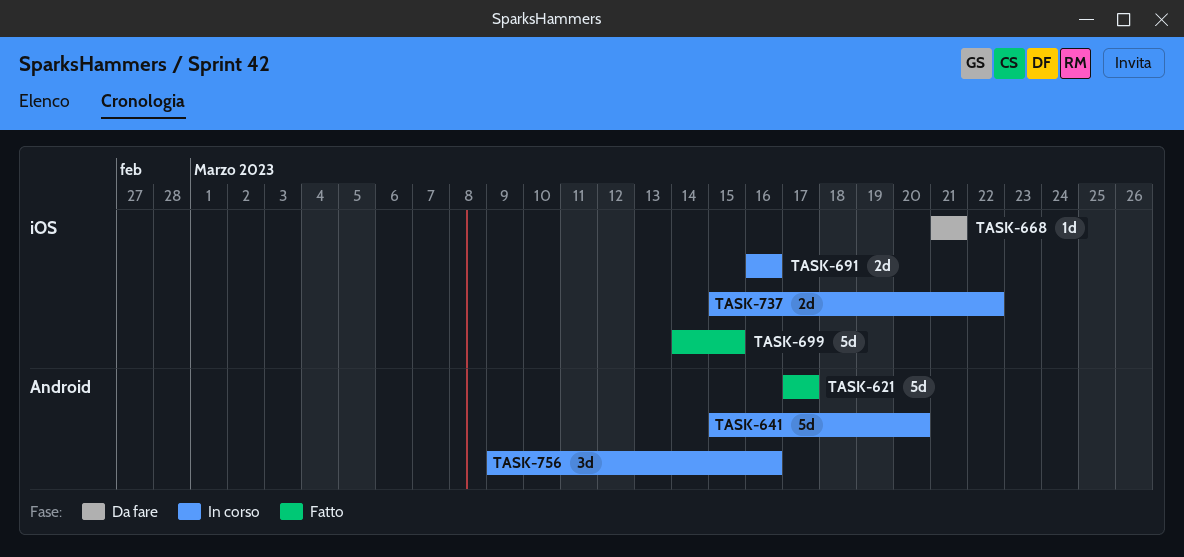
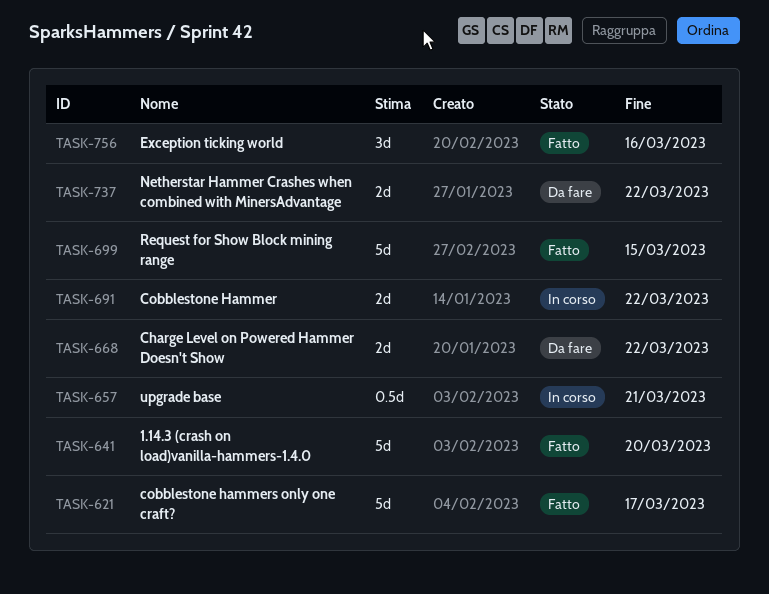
TASK-641, status: In corso -> Fatto
TASK-657: none -> present
TASK-668, estimate: 1d -> 2d
TASK-668, due: Mar 21 -> Mar 22
TASK-691, due: Mar 16 -> Mar 22
TASK-737, status: In corso -> Da fare
TASK-756, status: In corso -> Fatto

